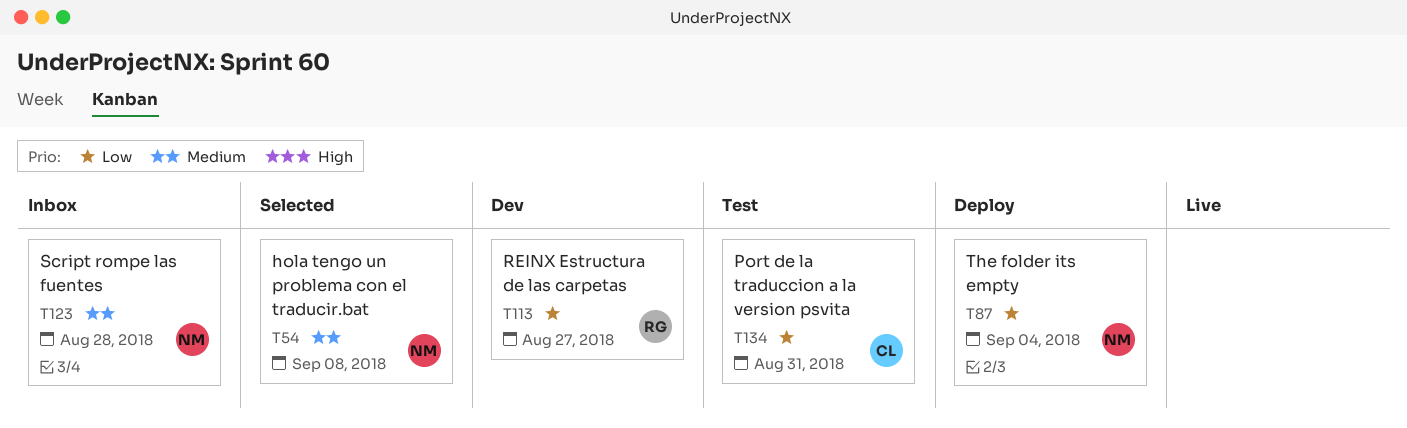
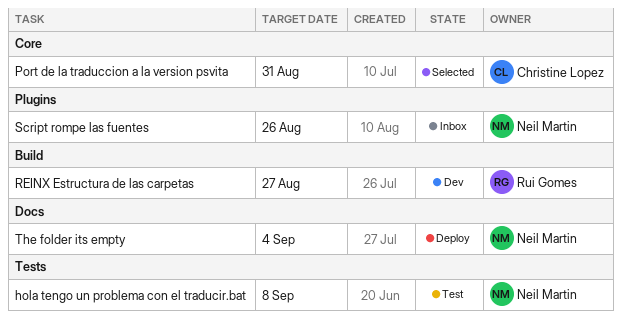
hola tengo un problema con el traducir.bat, status: Selected -> Test
Port de la traduccion a la version psvita, status: Test -> Selected
Script rompe las fuentes, due: Aug 28 -> Aug 26

